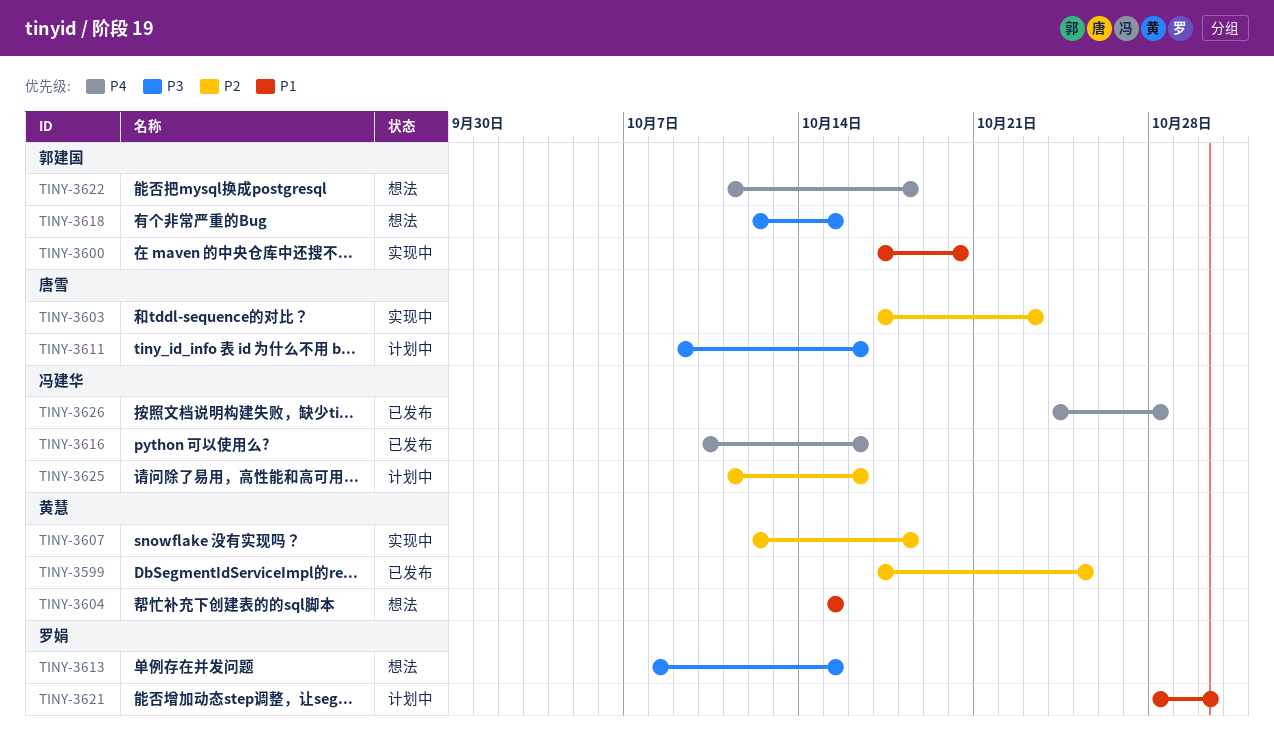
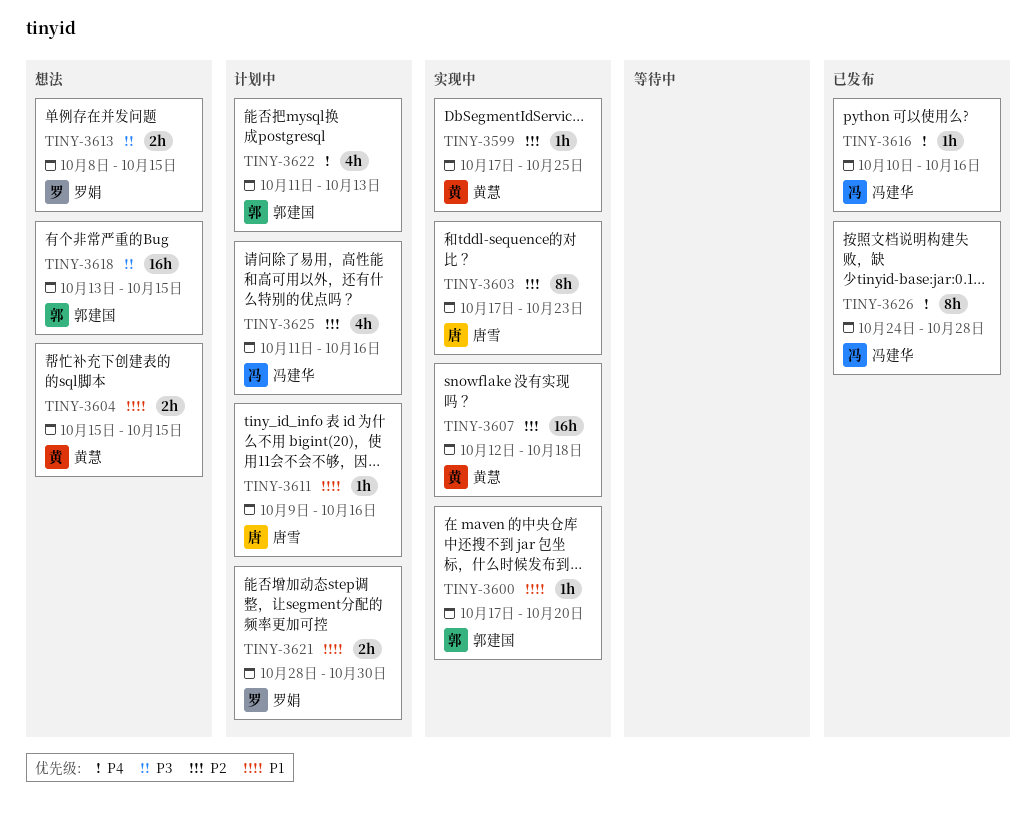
TINY-3599, status: 已发布 -> 实现中
TINY-3611, priority: P3 -> P1
TINY-3618, start: Oct 12 -> Oct 13
TINY-3622, status: 想法 -> 计划中
TINY-3622, due: Oct 18 -> Oct 13

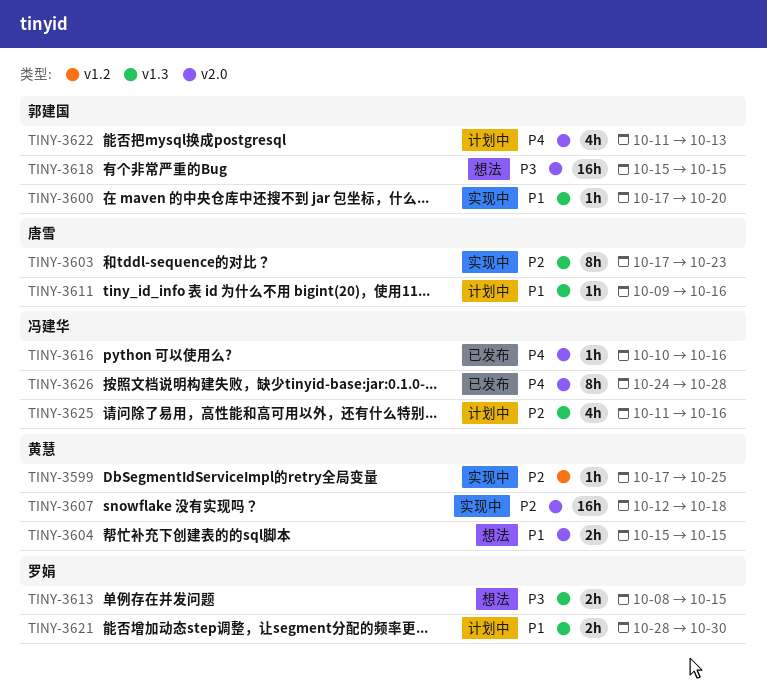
TINY-3618, start: Oct 13 -> Oct 15

